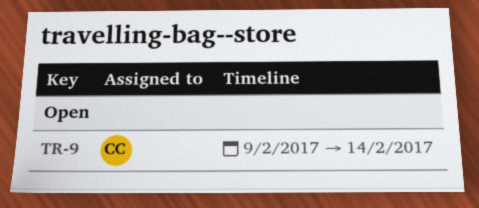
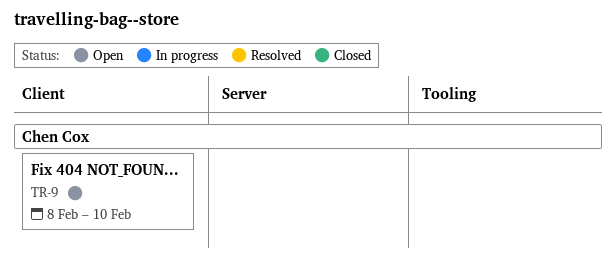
TR-9, start: Feb 9 -> Feb 8
TR-9, due: Feb 14 -> Feb 10

